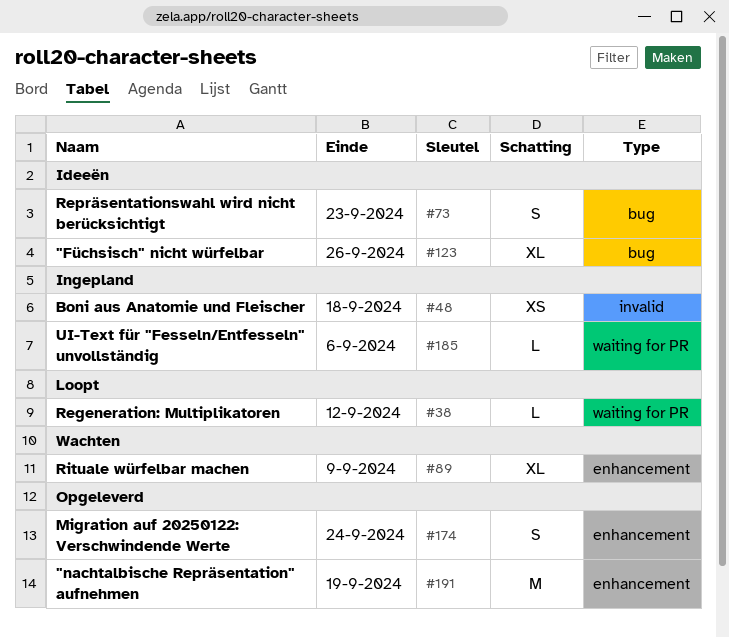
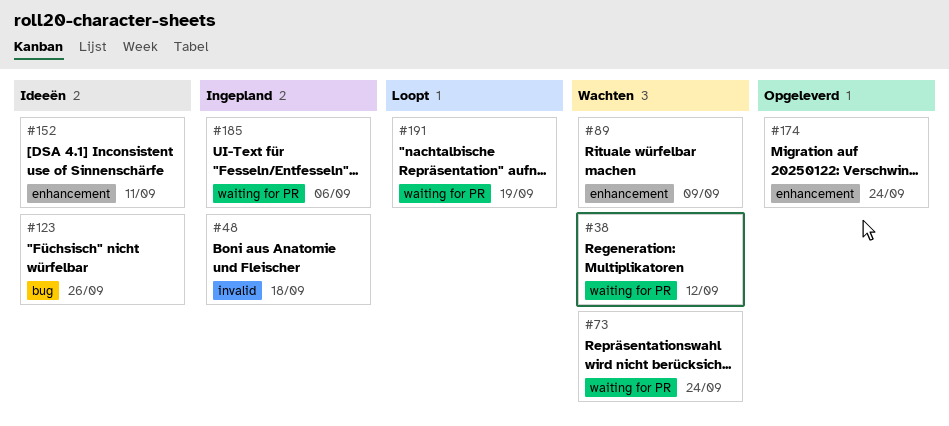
#38, status: Loopt -> Wachten
#73, status: Ideeën -> Wachten
#73, label: bug -> waiting for PR
#73, due: Sep 23 -> Sep 24
#152: none -> present
#191, status: Opgeleverd -> Loopt
#191, label: enhancement -> waiting for PR

